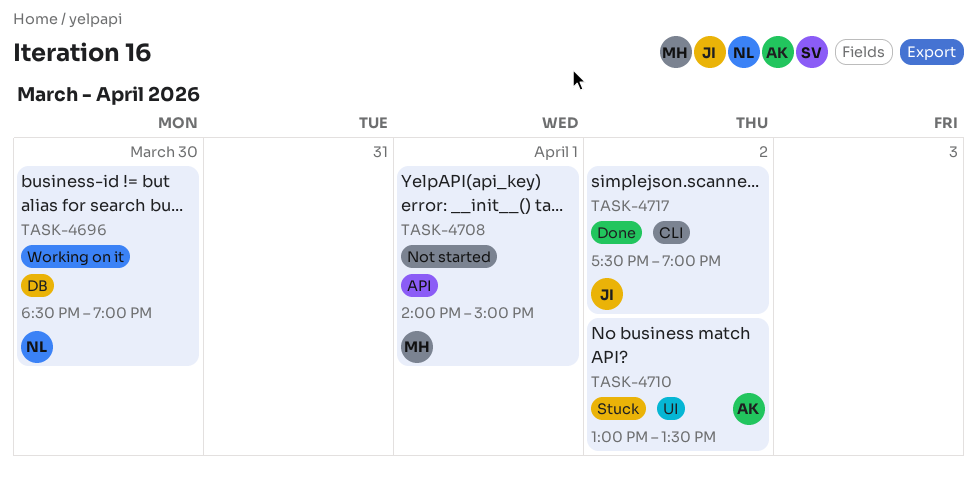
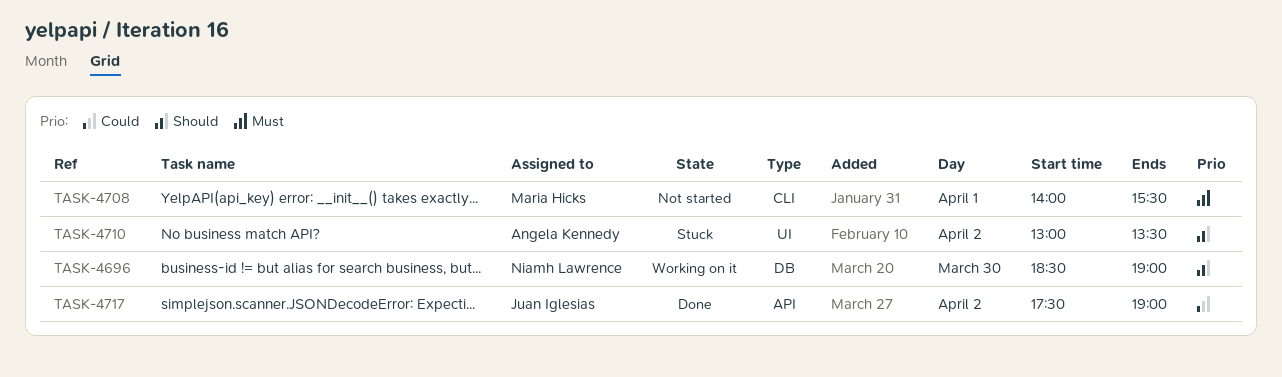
TASK-4708, label: API -> CLI
TASK-4708, ends: 15:00 -> 15:30
TASK-4717, label: CLI -> API

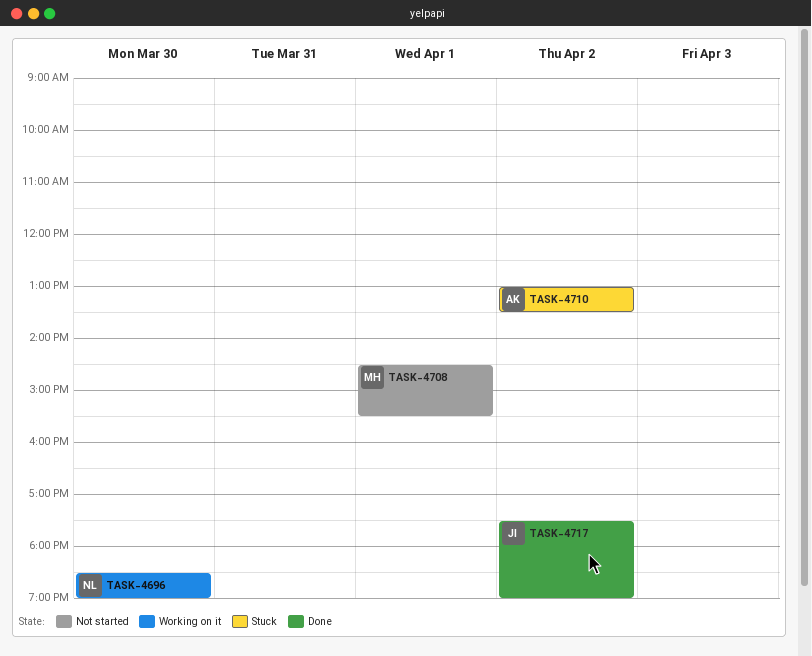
TASK-4708, begins: 14:00 -> 14:30

